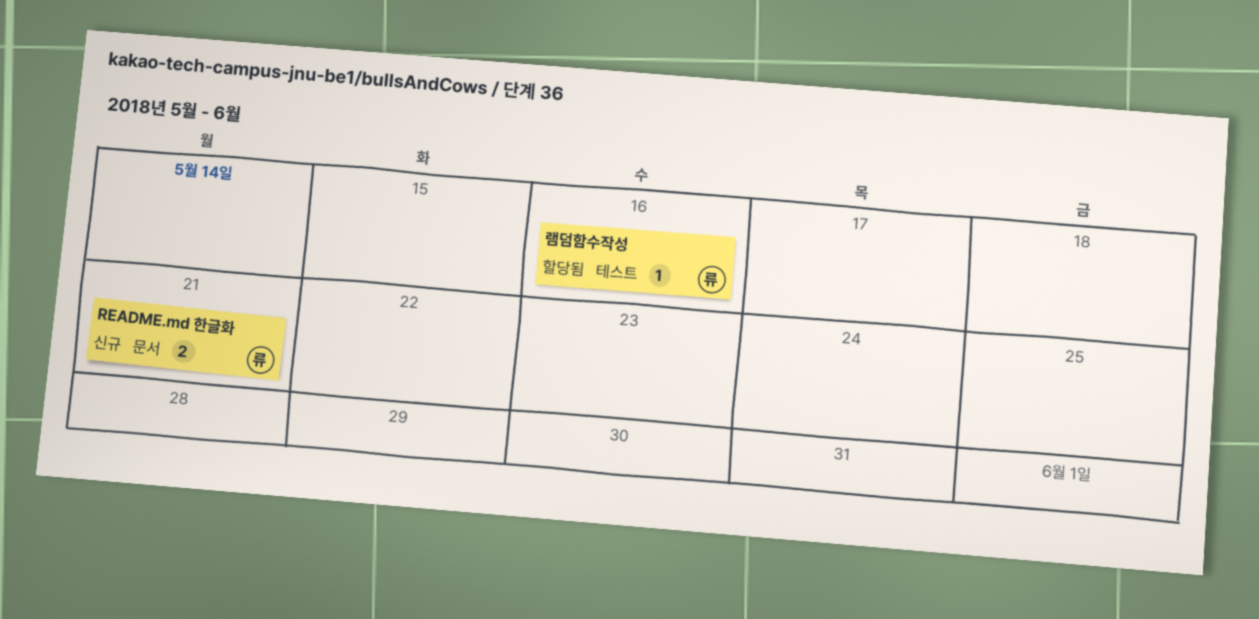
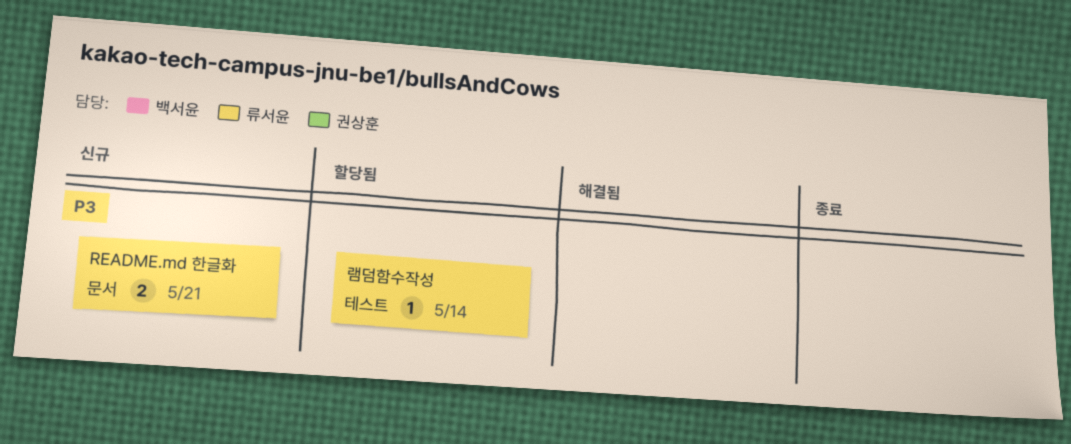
램덤함수작성, due: May 16 -> May 14

